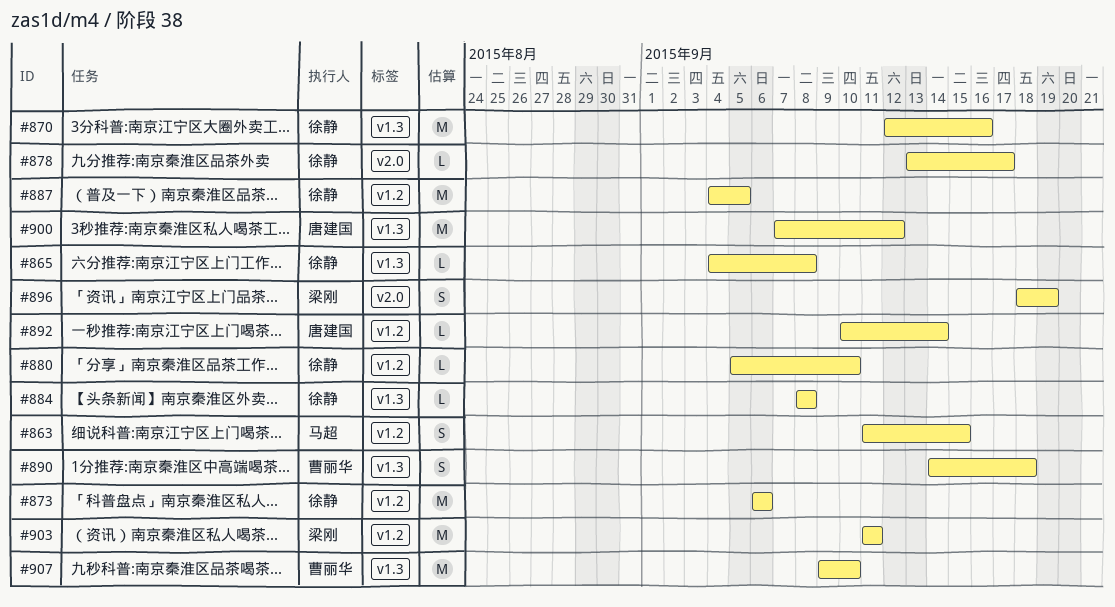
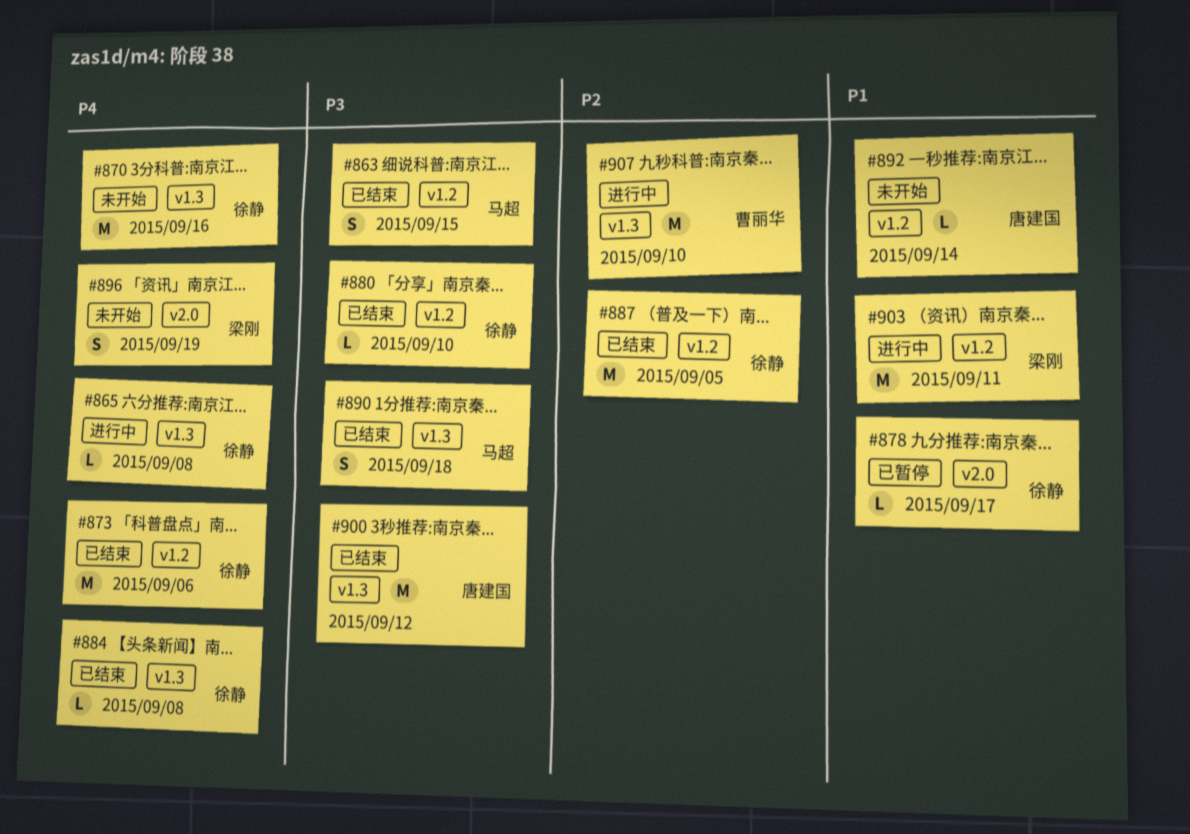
#890, owner: 曹丽华 -> 马超

